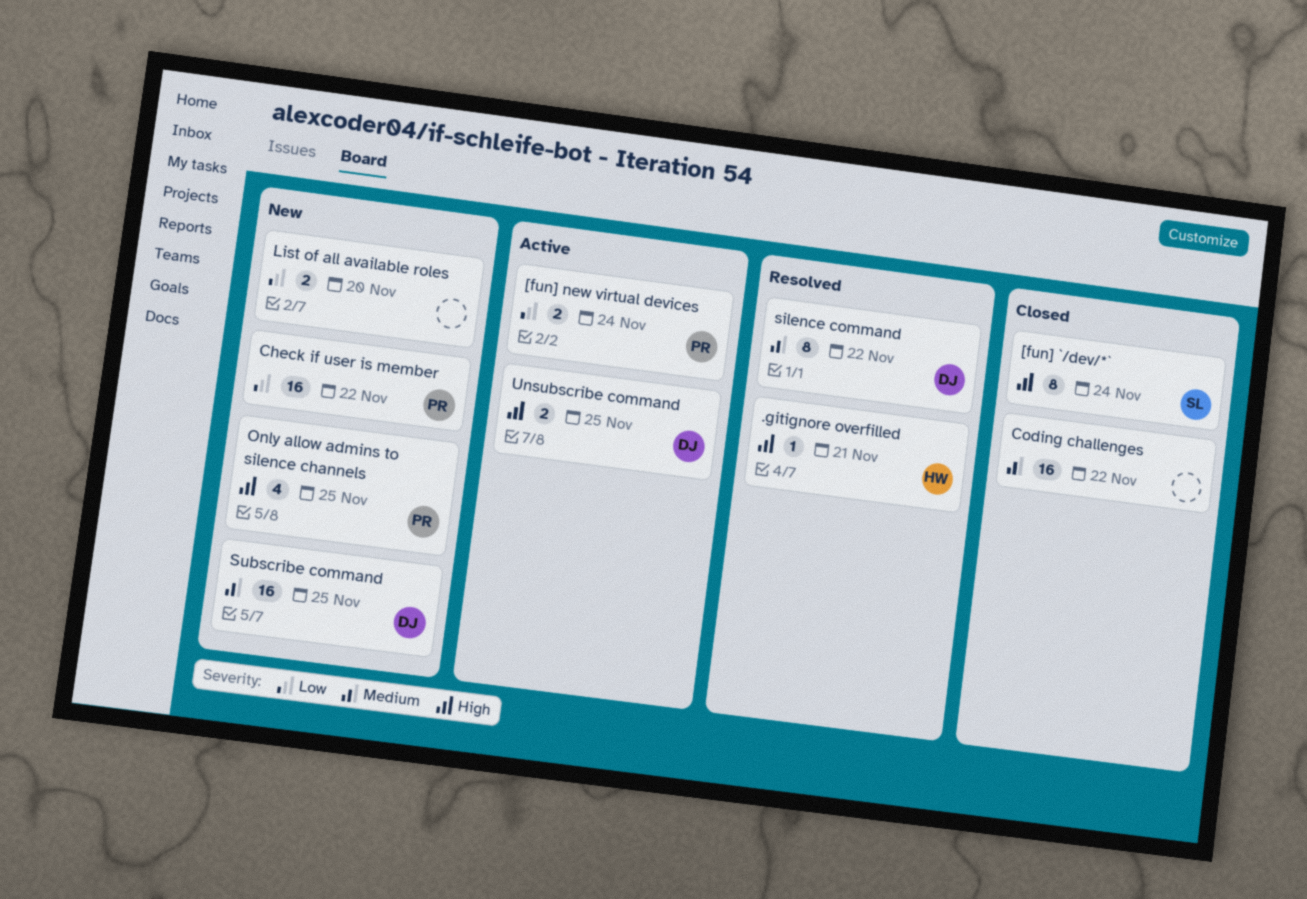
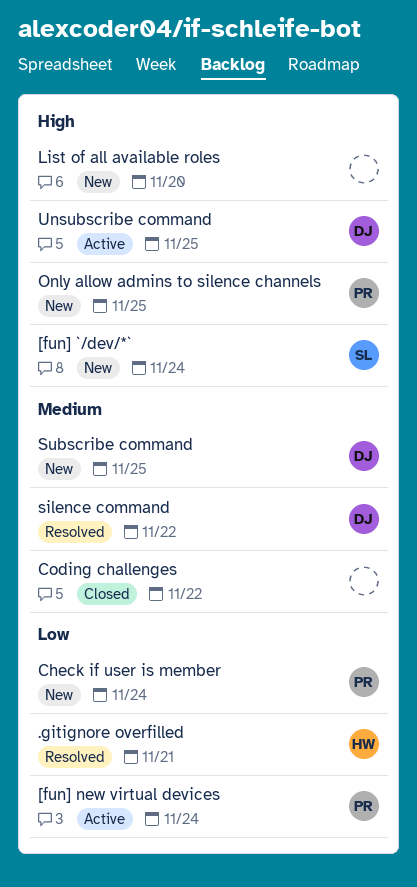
.gitignore overfilled, priority: High -> Low
[fun] `/dev/*`, status: Closed -> New
Check if user is member, due: Nov 22 -> Nov 24
List of all available roles, priority: Low -> High

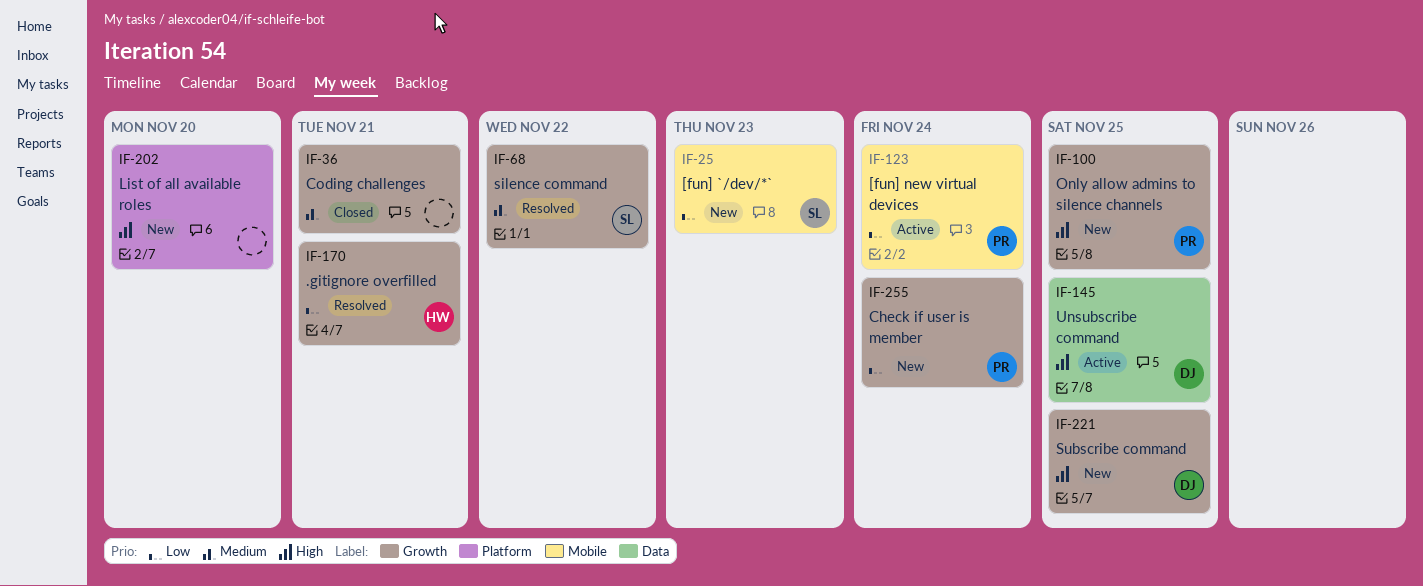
[fun] `/dev/*`, priority: High -> Low
[fun] `/dev/*`, due: Nov 24 -> Nov 23
Coding challenges, due: Nov 22 -> Nov 21
silence command, owner: DJ -> SL
Subscribe command, priority: Medium -> High

